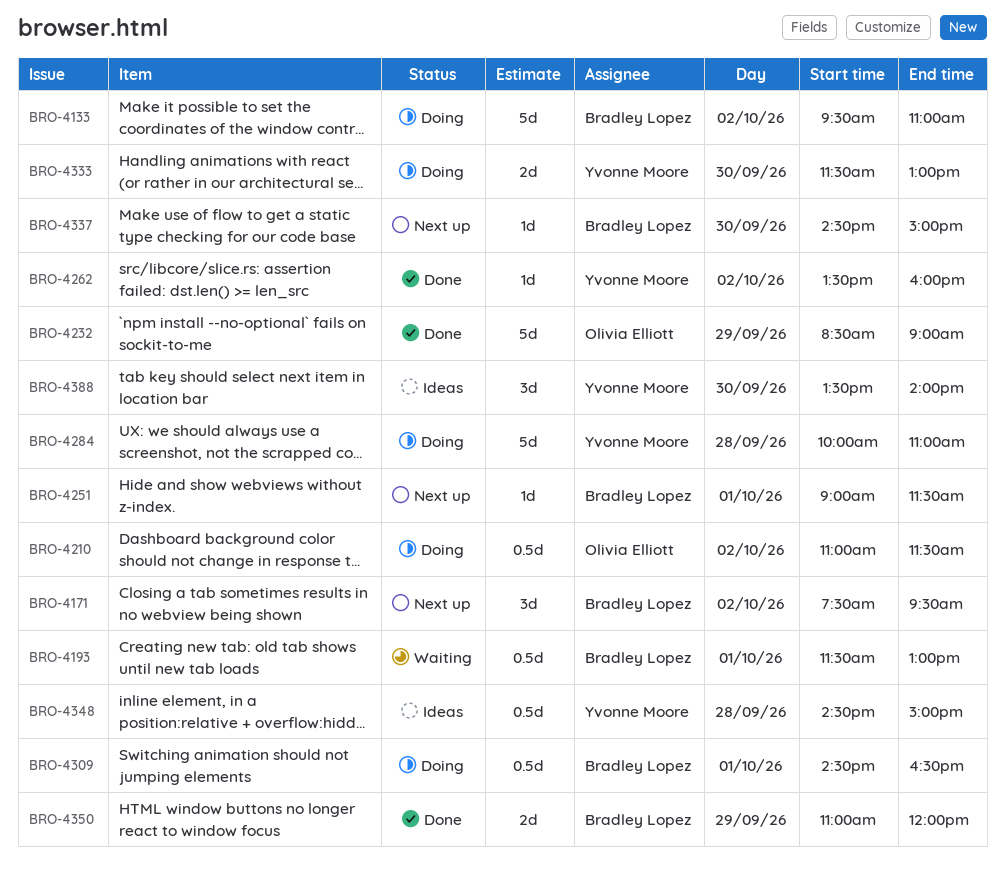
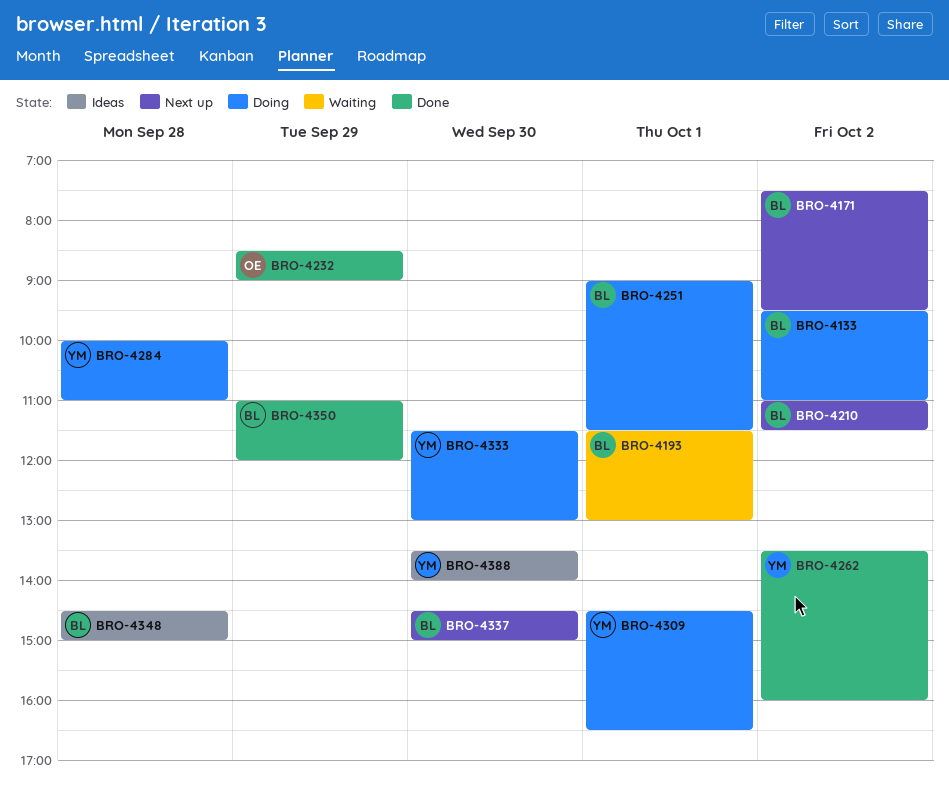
BRO-4210, status: Doing -> Next up
BRO-4210, owner: Olivia Elliott -> Bradley Lopez
BRO-4251, status: Next up -> Doing
BRO-4309, owner: Bradley Lopez -> Yvonne Moore
BRO-4348, owner: Yvonne Moore -> Bradley Lopez

